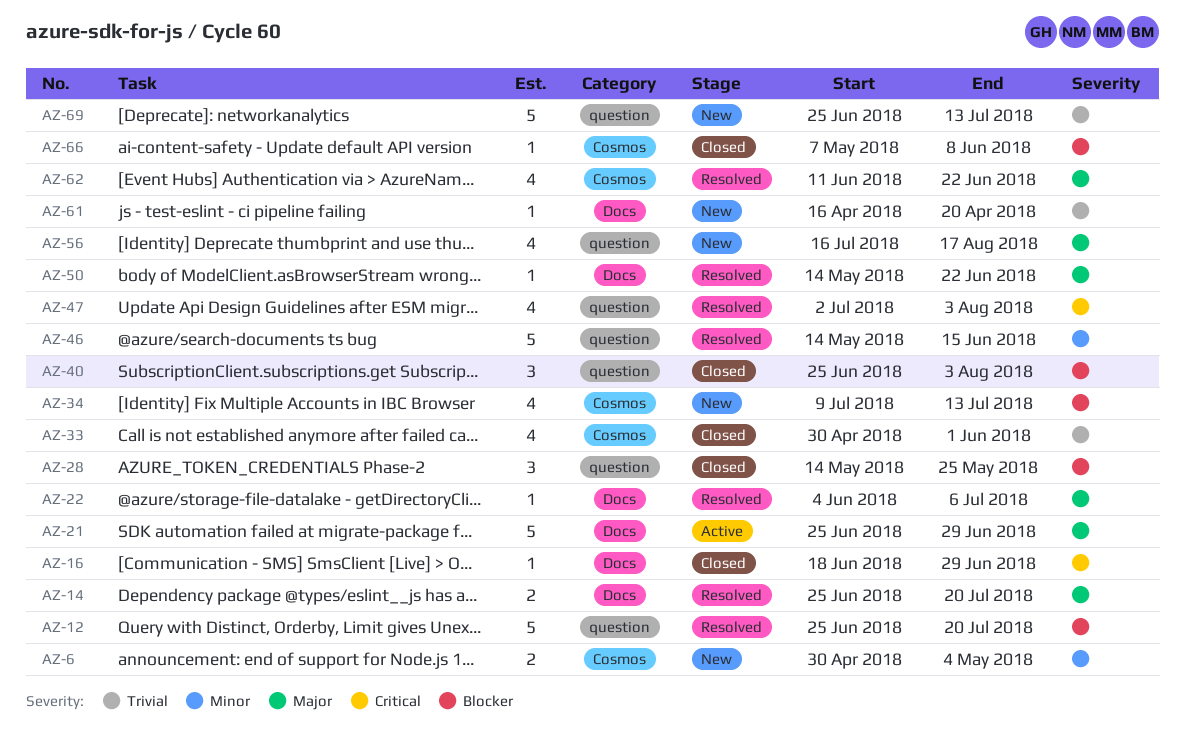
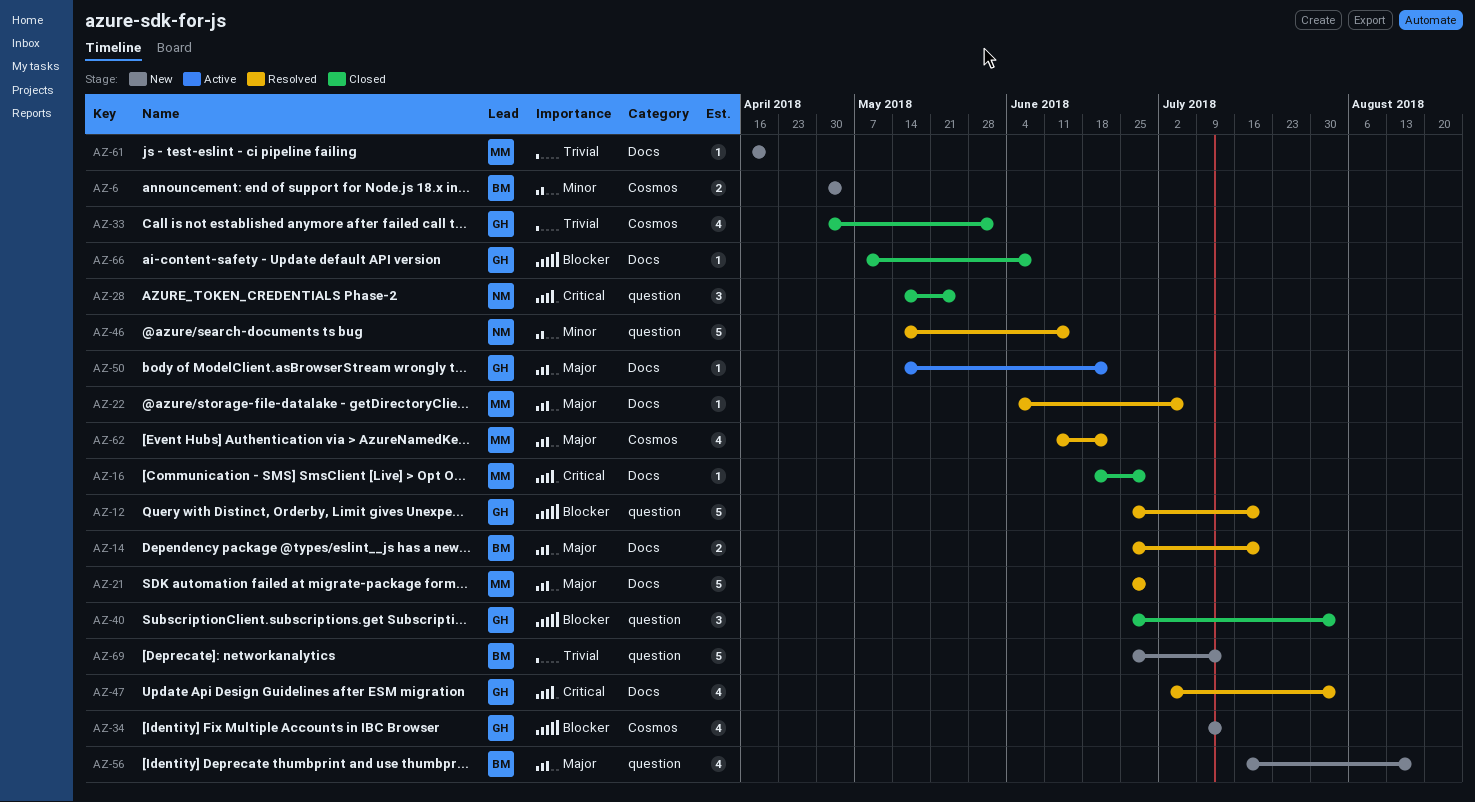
AZ-21, status: Active -> Resolved
AZ-28, priority: Blocker -> Critical
AZ-47, label: question -> Docs
AZ-50, status: Resolved -> Active
AZ-66, label: Cosmos -> Docs

